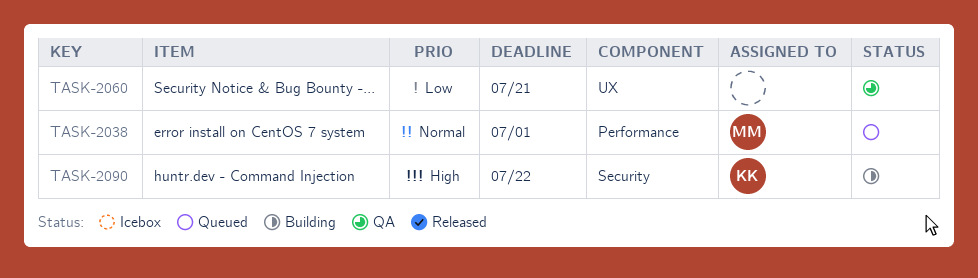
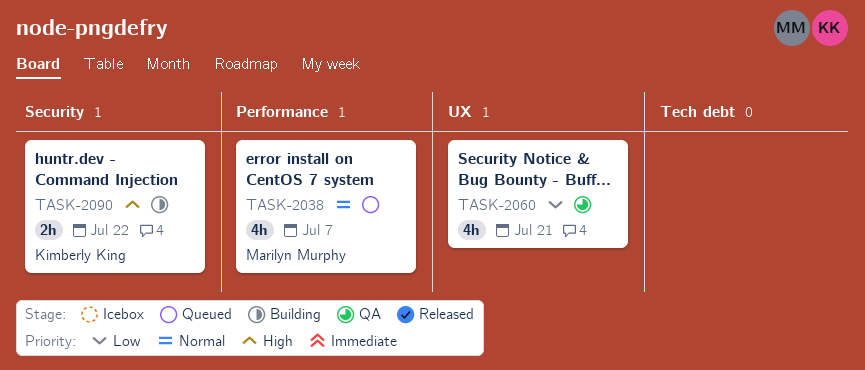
TASK-2038, due: Jul 1 -> Jul 7

